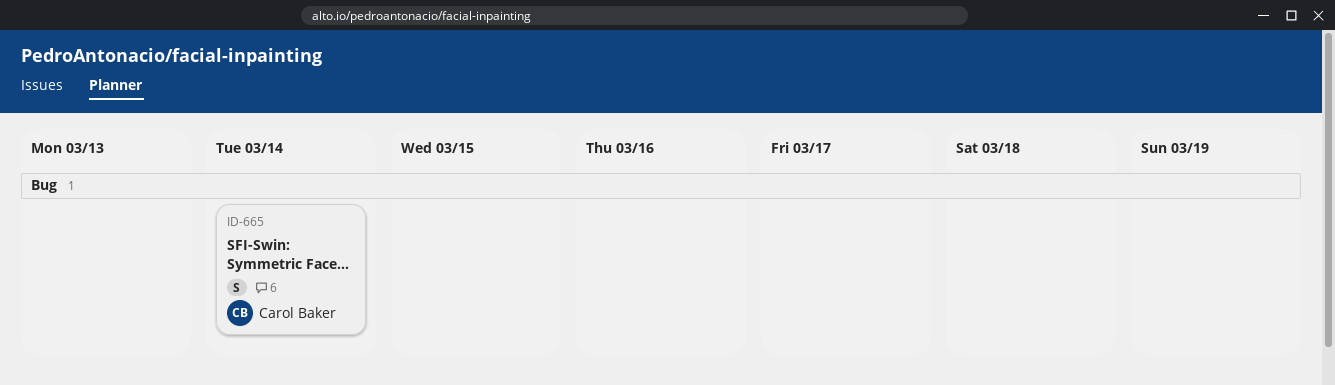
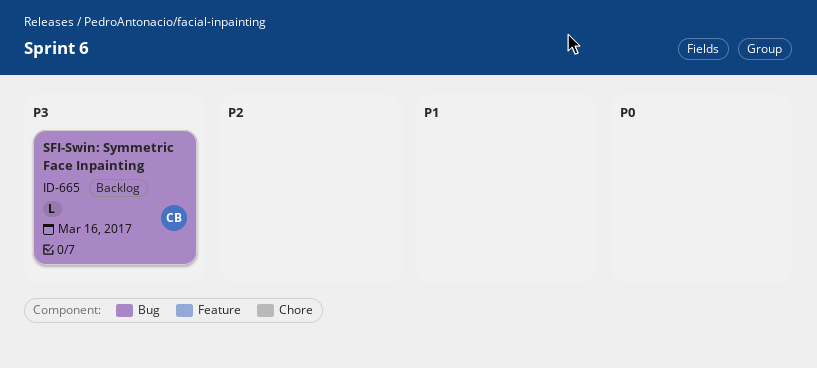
ID-665, estimate: S -> L
ID-665, due: Mar 14 -> Mar 16

